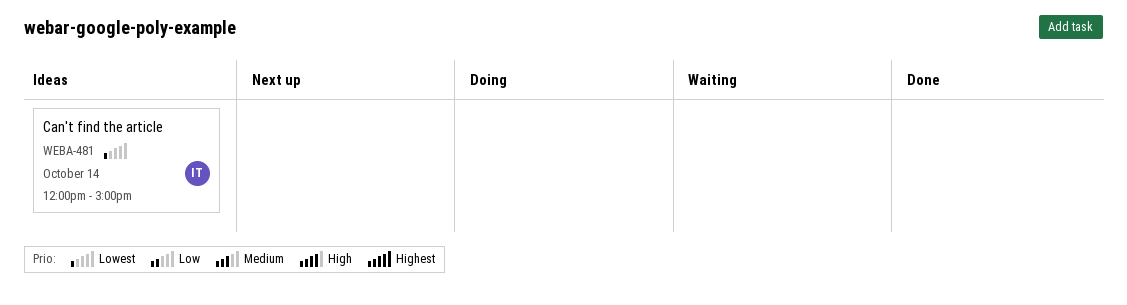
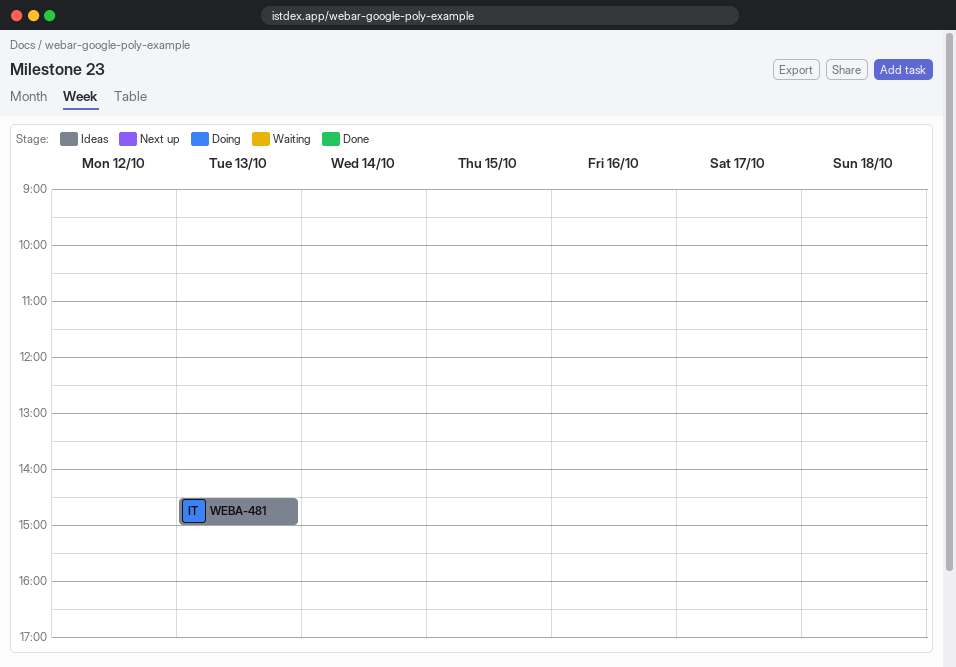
WEBA-481, day: Oct 14 -> Oct 13
WEBA-481, begins: 12:00 -> 14:30

